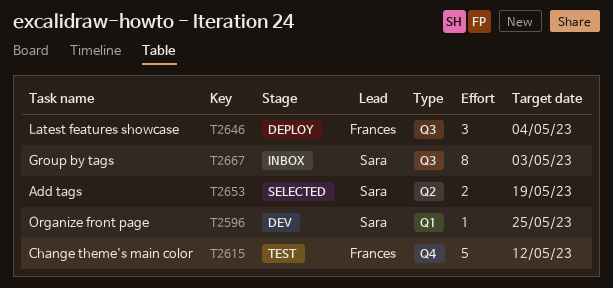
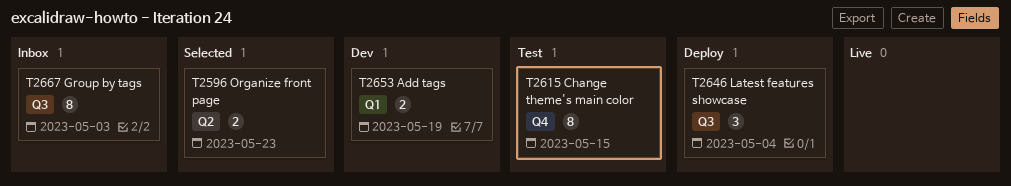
T2596, status: Dev -> Selected
T2596, label: Q1 -> Q2
T2596, estimate: 1 -> 2
T2596, due: May 25 -> May 23
T2615, estimate: 5 -> 8
T2615, due: May 12 -> May 15
T2653, status: Selected -> Dev
T2653, label: Q2 -> Q1

